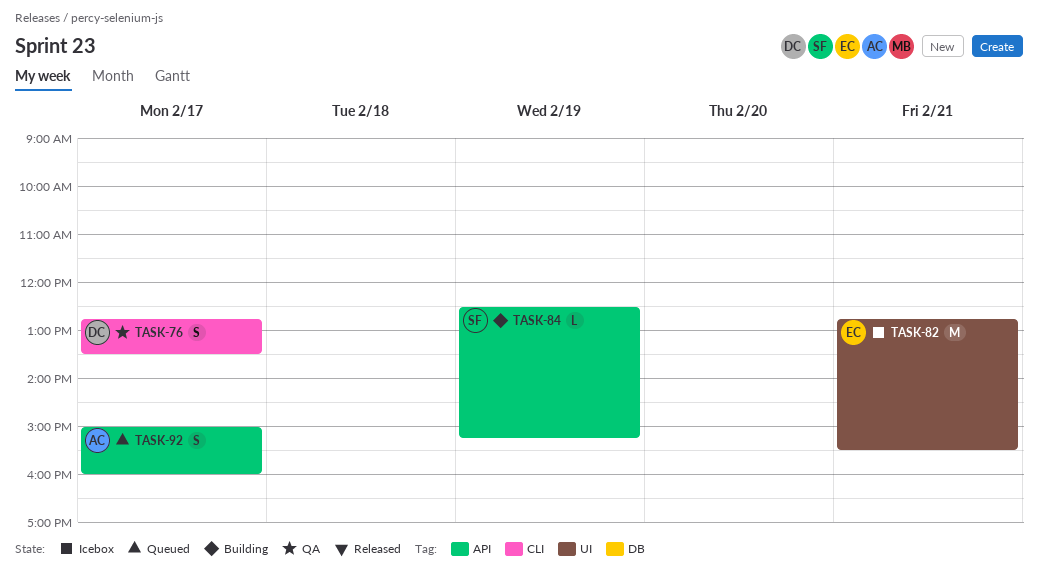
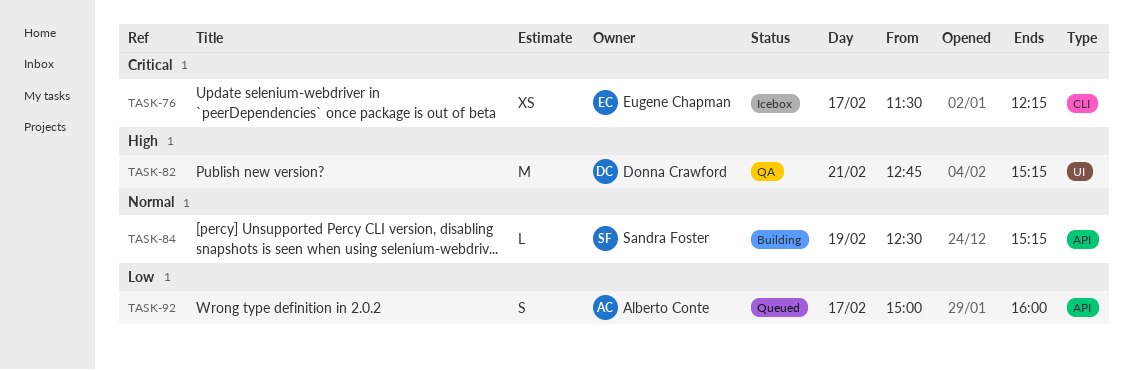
TASK-76, status: QA -> Icebox
TASK-76, owner: Donna Crawford -> Eugene Chapman
TASK-76, estimate: S -> XS
TASK-76, begins: 12:45 -> 11:30
TASK-76, ends: 13:30 -> 12:15
TASK-82, status: Icebox -> QA
TASK-82, owner: Eugene Chapman -> Donna Crawford
TASK-82, ends: 15:30 -> 15:15

